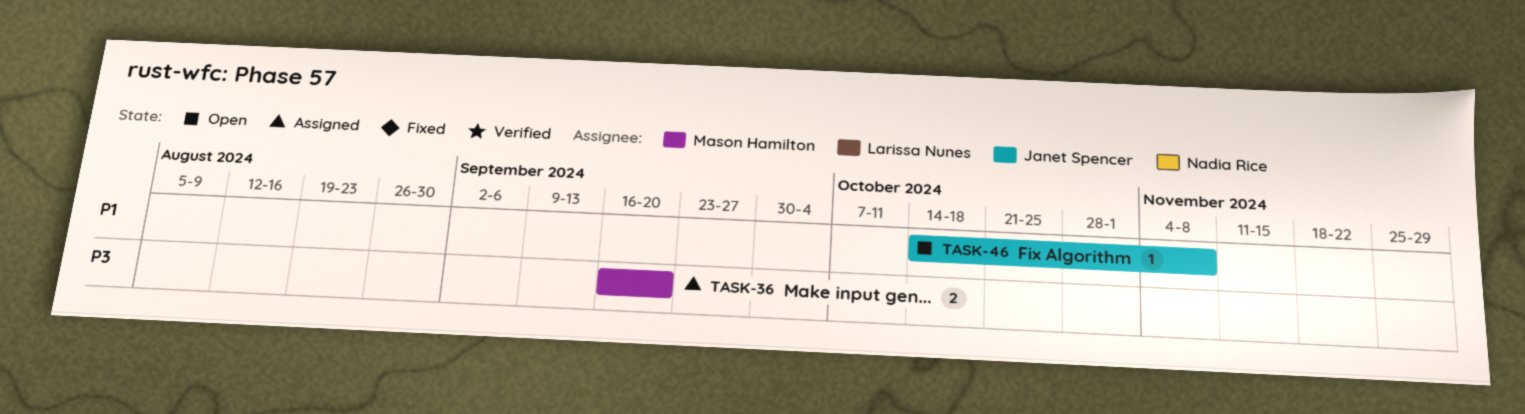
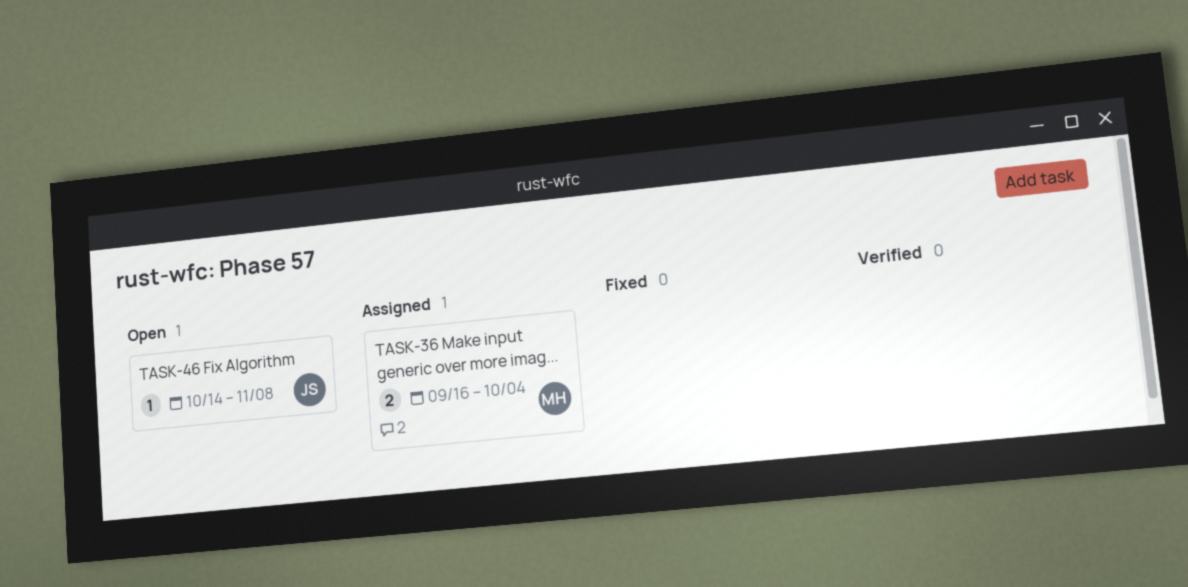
TASK-36, due: Sep 20 -> Oct 4

